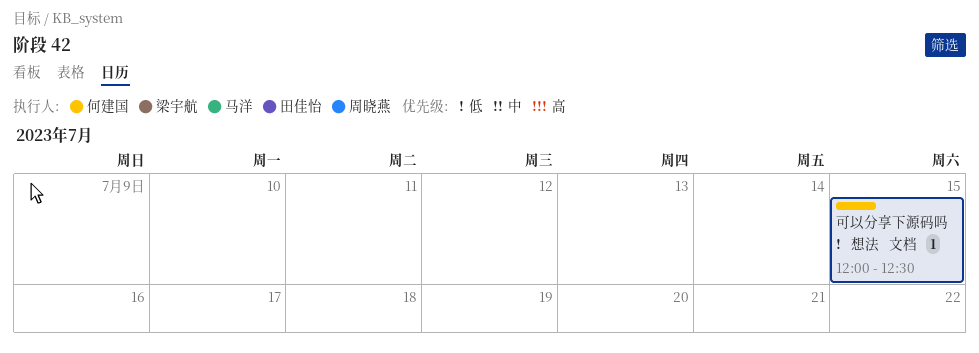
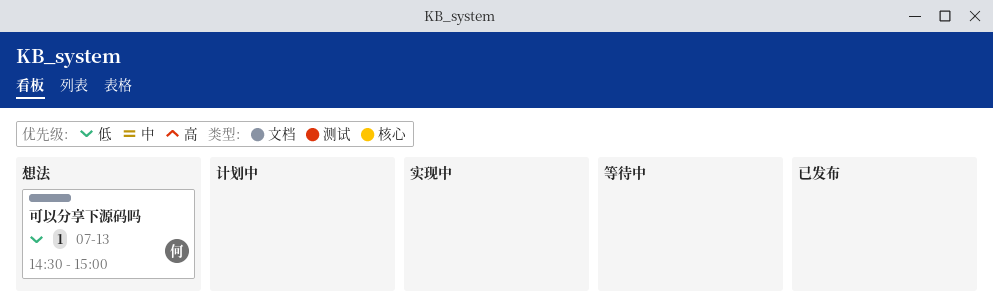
可以分享下源码吗, day: Jul 15 -> Jul 13
可以分享下源码吗, begins: 12:00 -> 14:30
可以分享下源码吗, ends: 12:30 -> 15:00

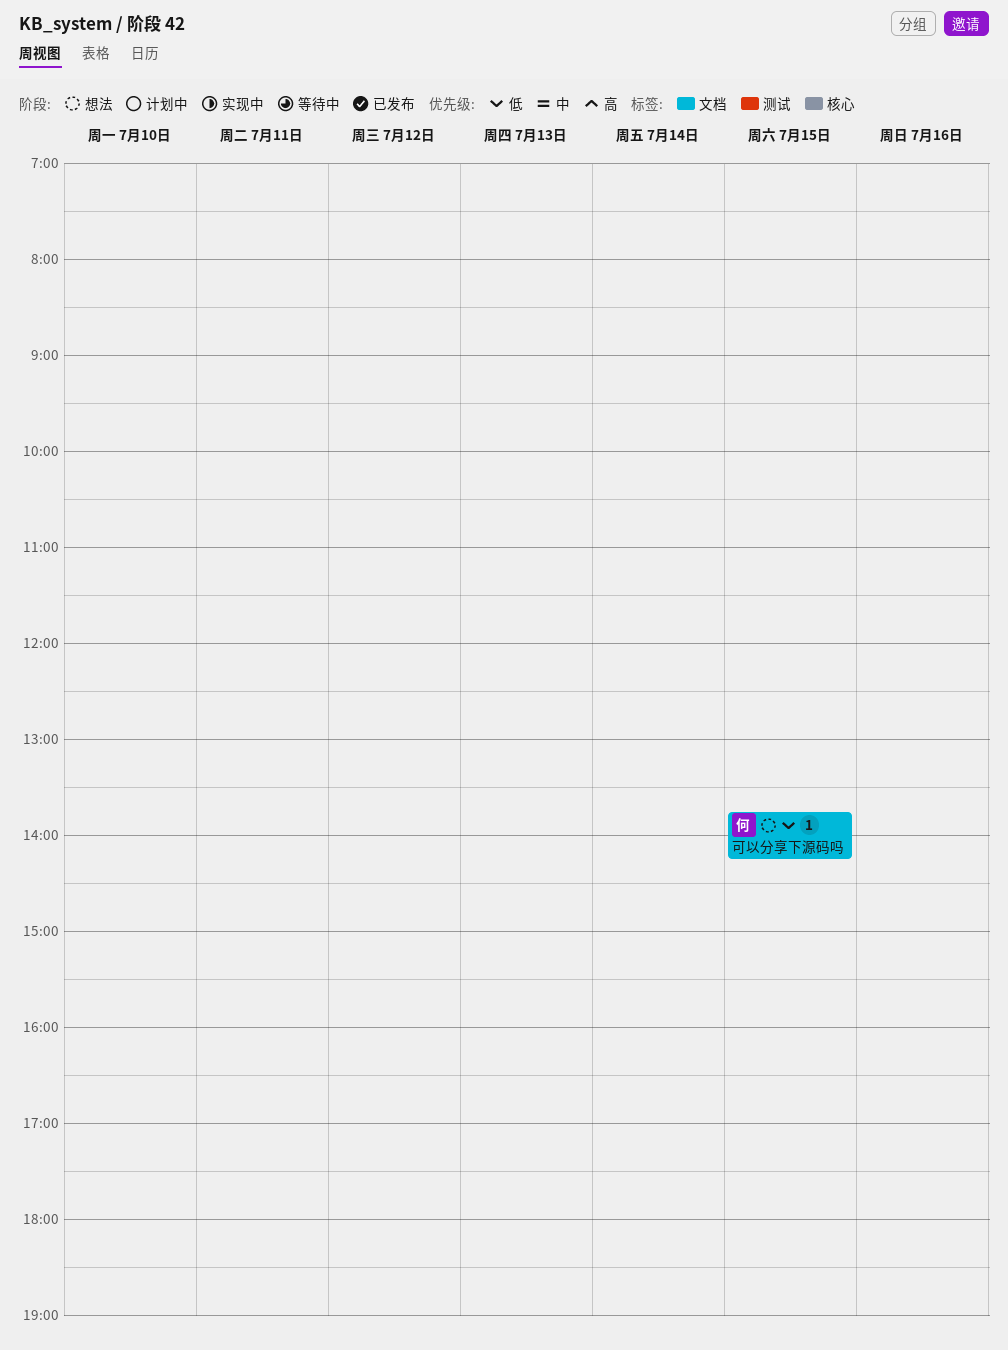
可以分享下源码吗, day: Jul 13 -> Jul 15
可以分享下源码吗, begins: 14:30 -> 13:45
可以分享下源码吗, ends: 15:00 -> 14:15

